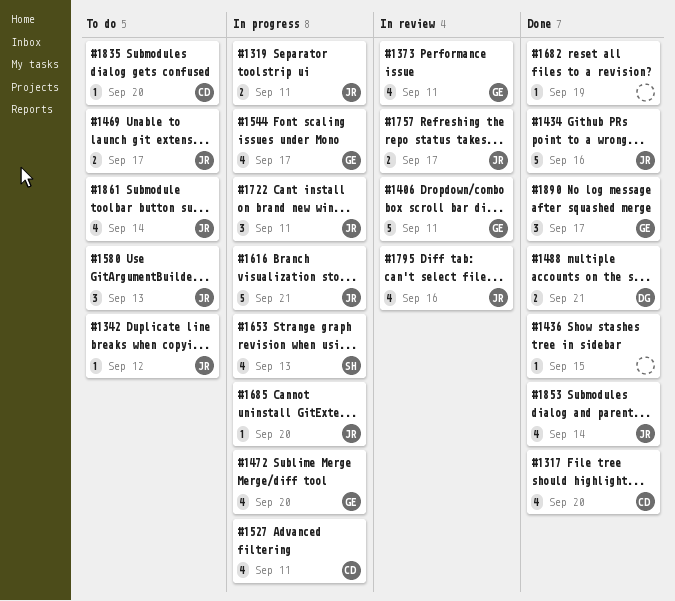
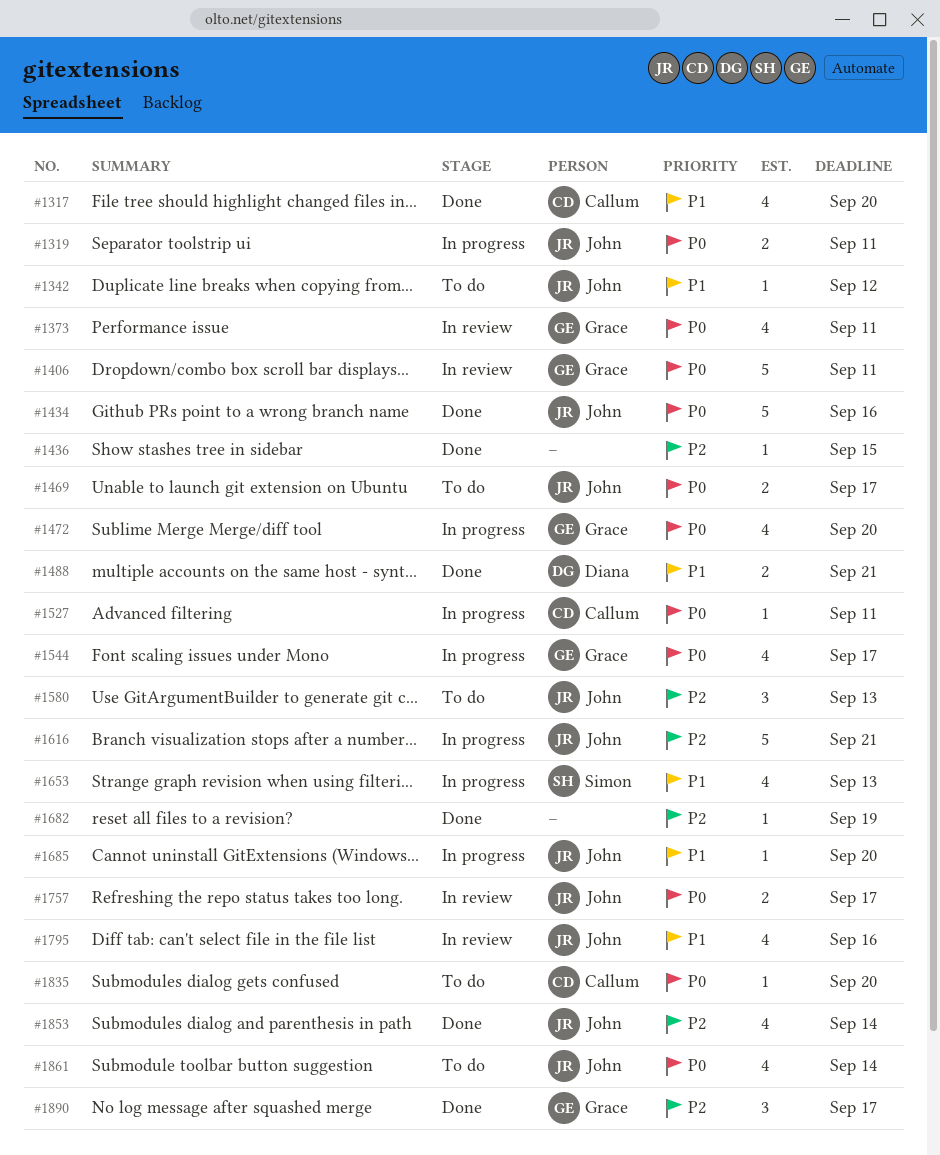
#1527, estimate: 4 -> 1
#1722: present -> none

